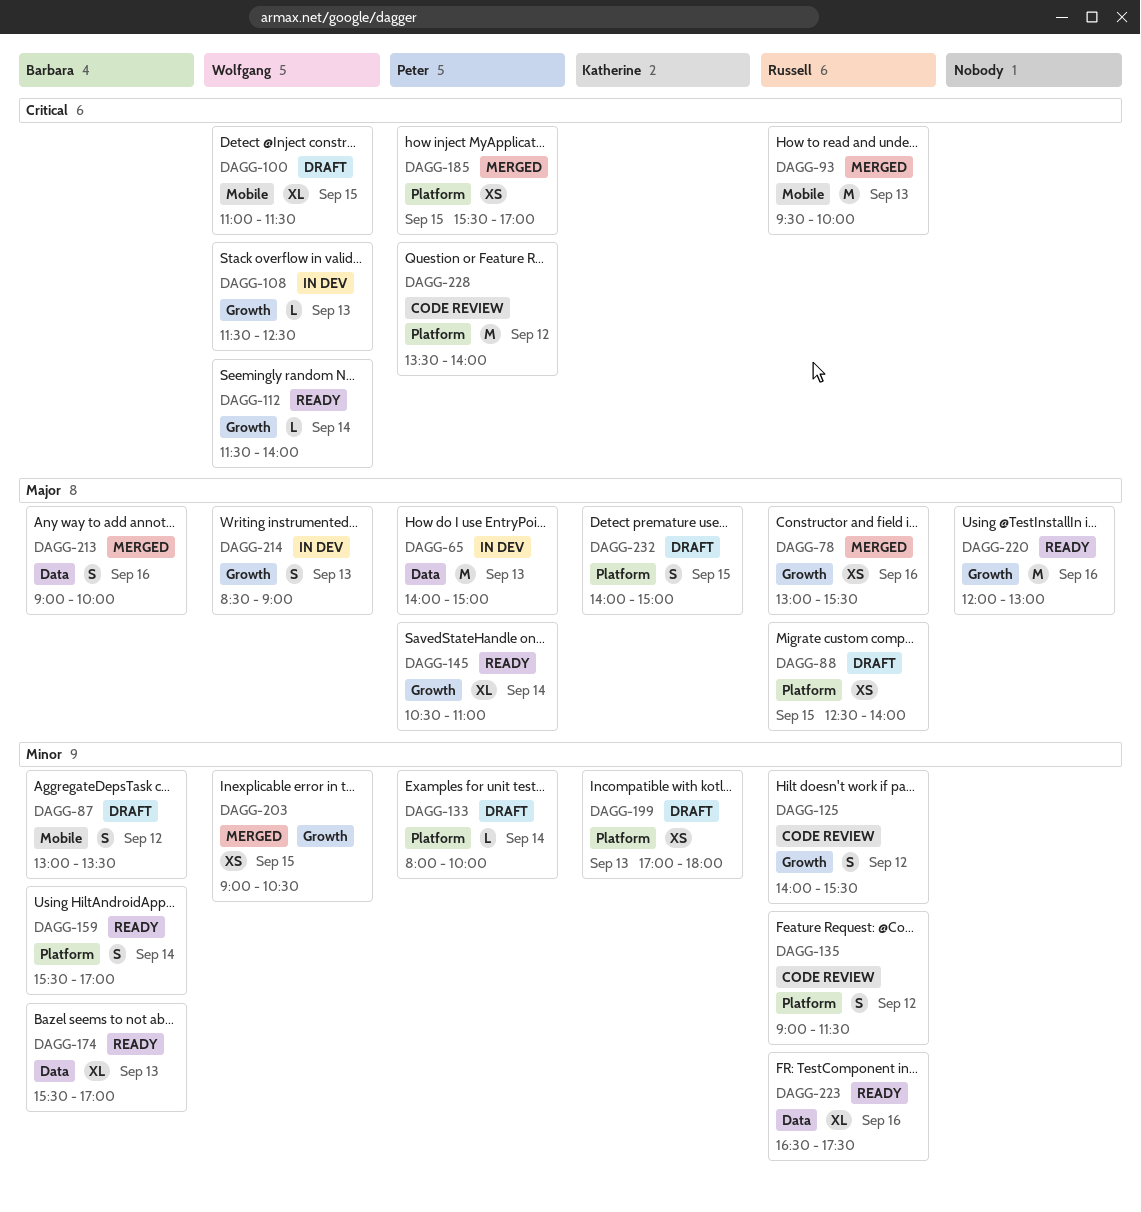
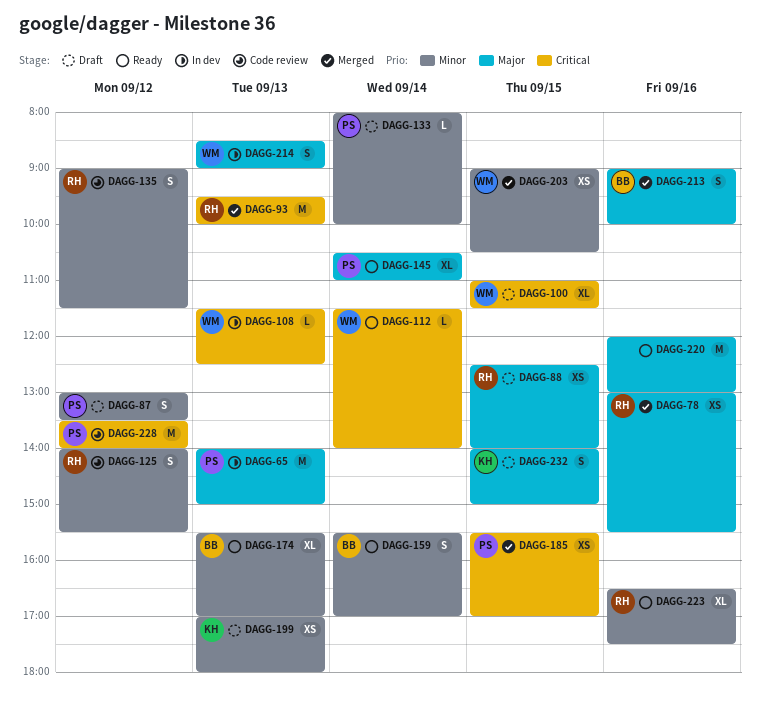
DAGG-87, owner: Barbara -> Peter

